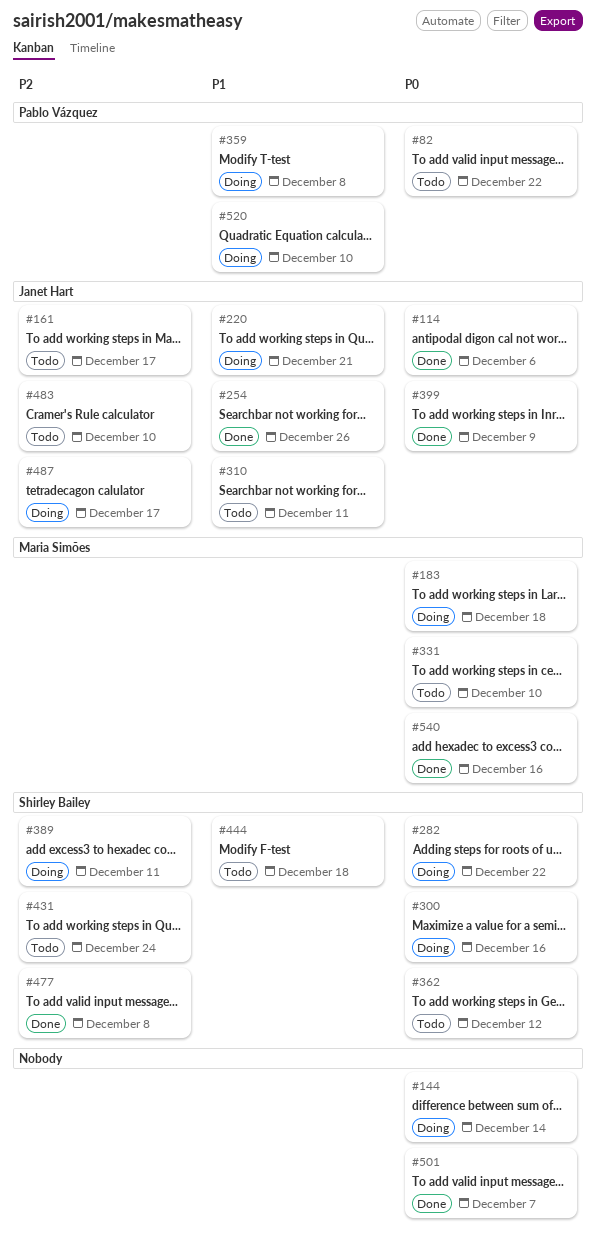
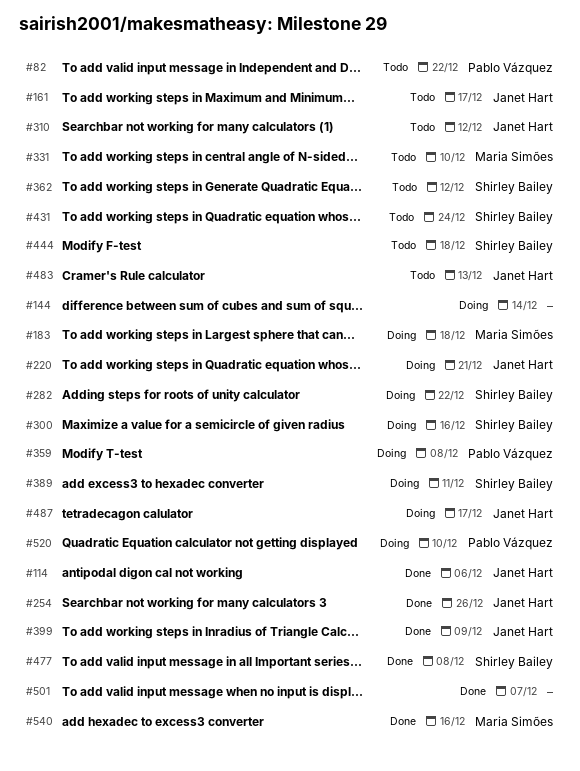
#310, due: Dec 11 -> Dec 12
#483, due: Dec 10 -> Dec 13

